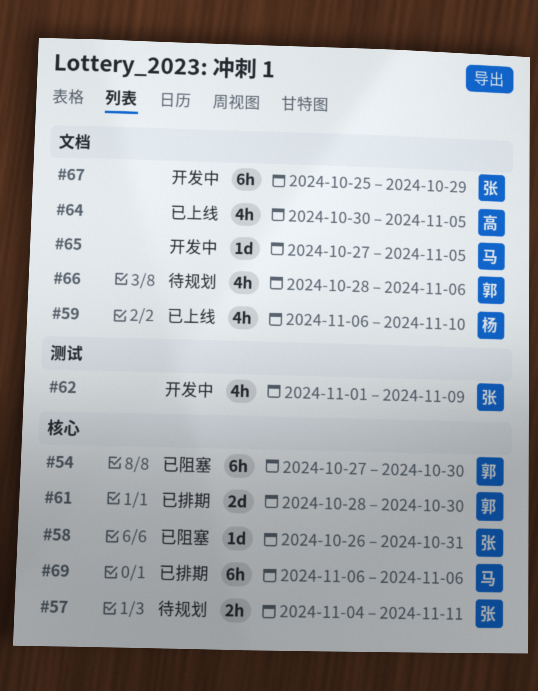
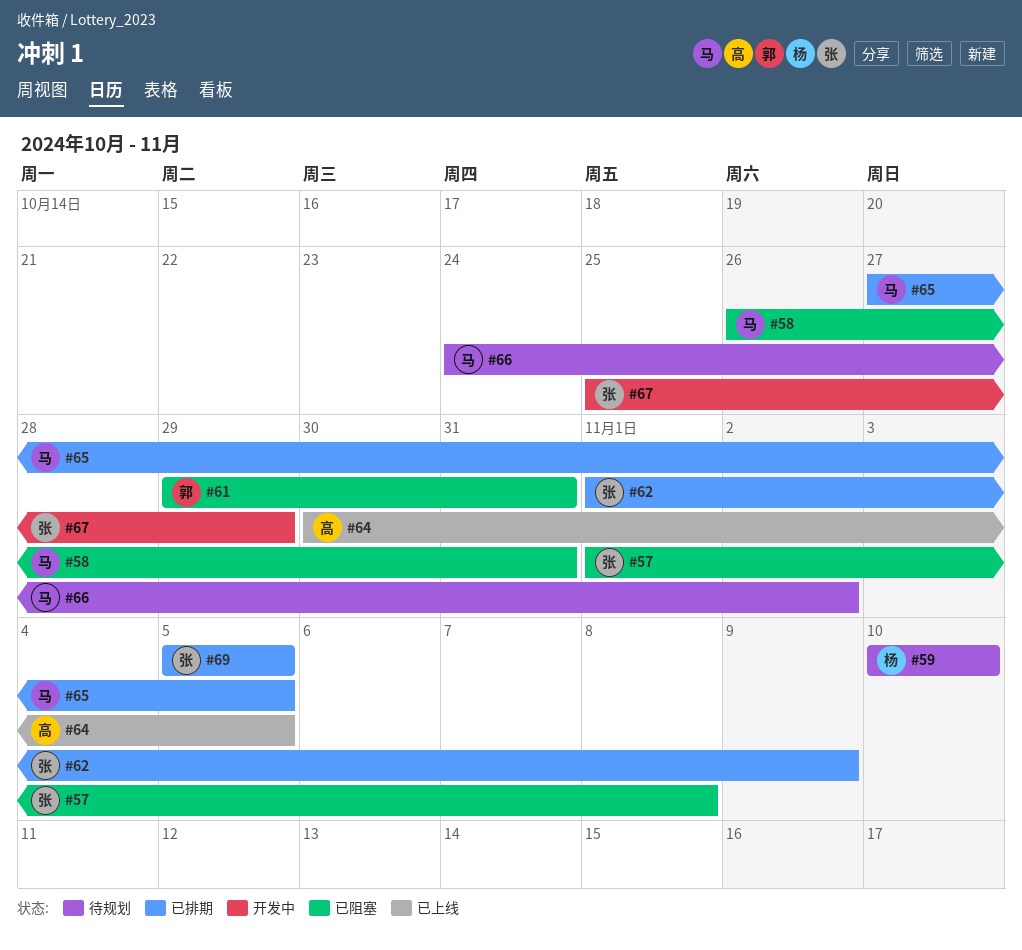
#54: present -> none
#57, status: 待规划 -> 已阻塞
#57, start: Nov 4 -> Nov 1
#57, due: Nov 11 -> Nov 8
#58, owner: 张 -> 马
#59, status: 已上线 -> 待规划
#59, start: Nov 6 -> Nov 10
#61, status: 已排期 -> 已阻塞
#61, start: Oct 28 -> Oct 29
#61, due: Oct 30 -> Oct 31
#62, status: 开发中 -> 已排期
#65, status: 开发中 -> 已排期
#66, owner: 郭 -> 马
#66, start: Oct 28 -> Oct 24
#66, due: Nov 6 -> Nov 2
#69, owner: 马 -> 张
#69, start: Nov 6 -> Nov 5
#69, due: Nov 6 -> Nov 5

